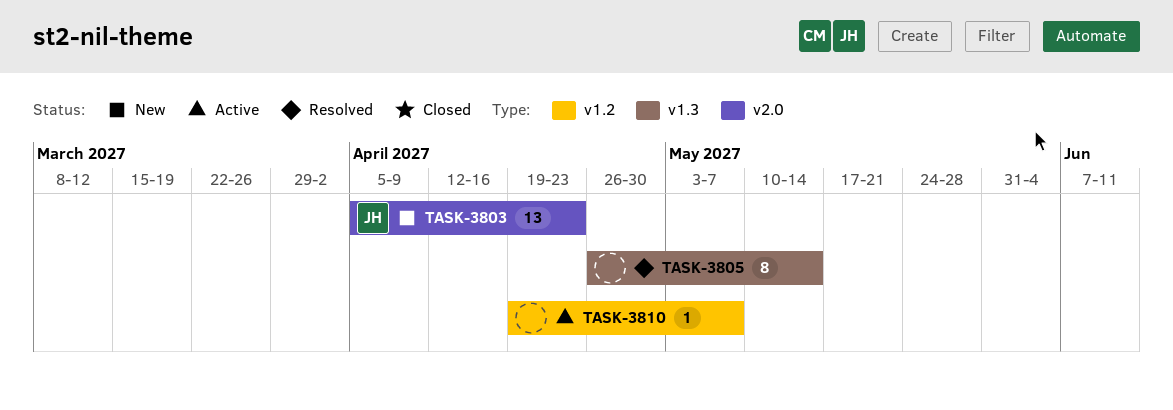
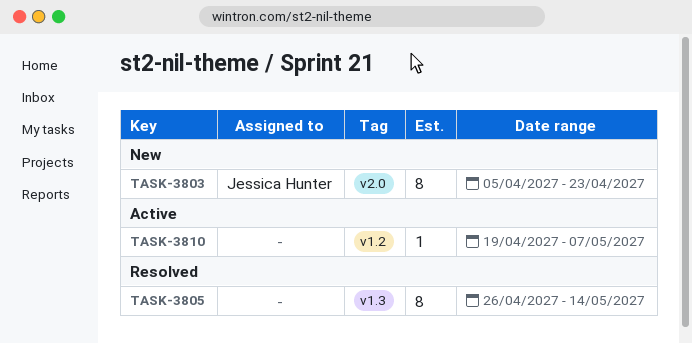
TASK-3803, estimate: 13 -> 8

